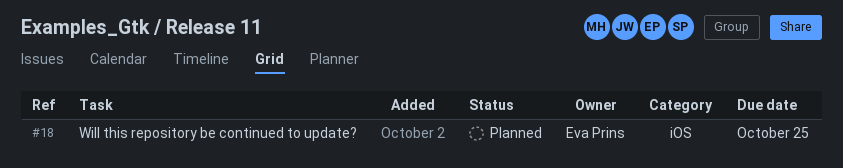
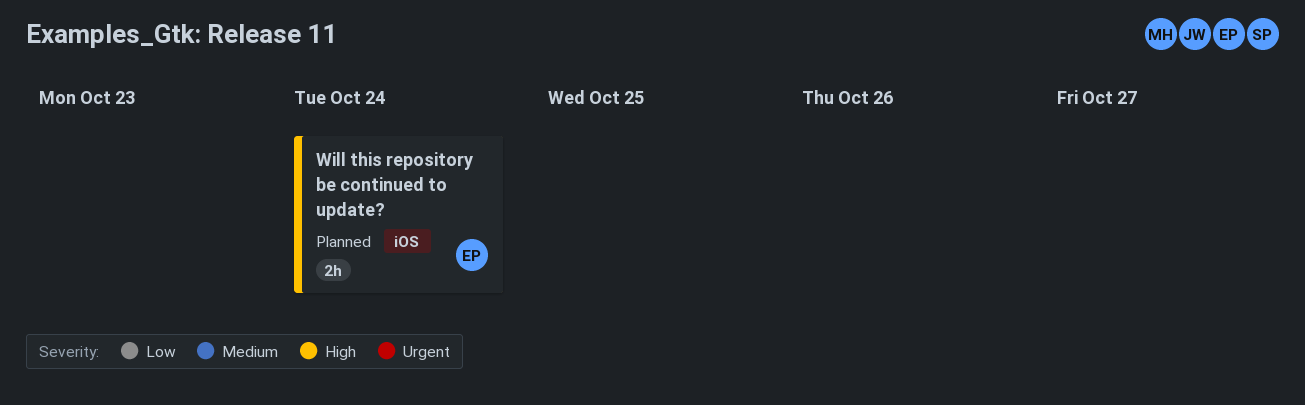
Will this repository be continued to update?, due: Oct 25 -> Oct 24

